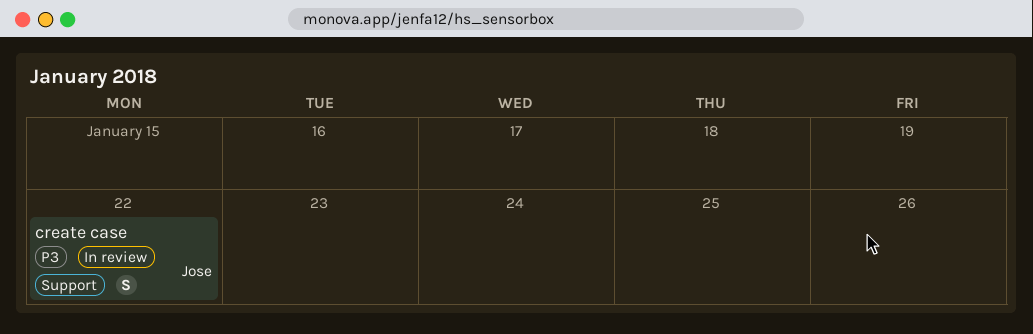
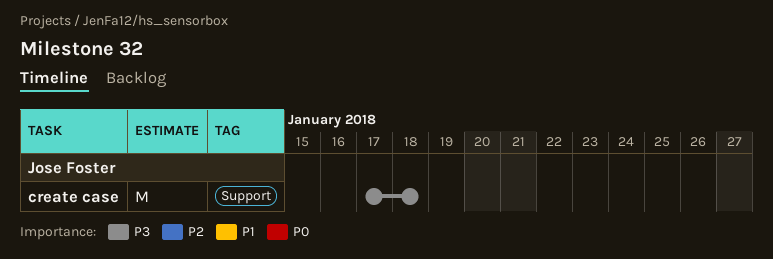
create case, estimate: S -> M
create case, due: Jan 22 -> Jan 18

